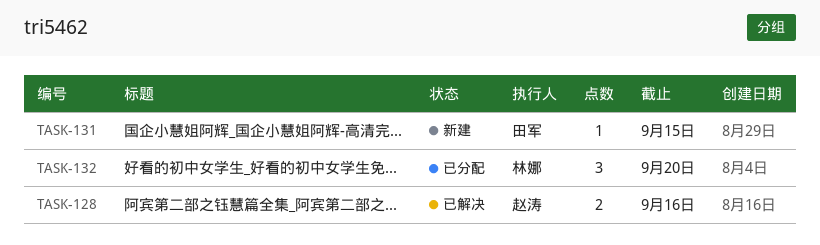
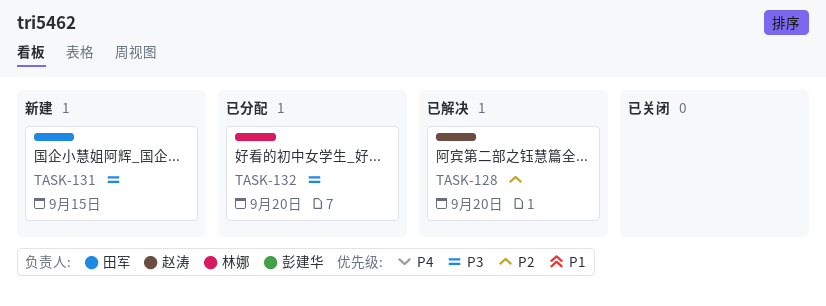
TASK-128, due: Sep 16 -> Sep 20

